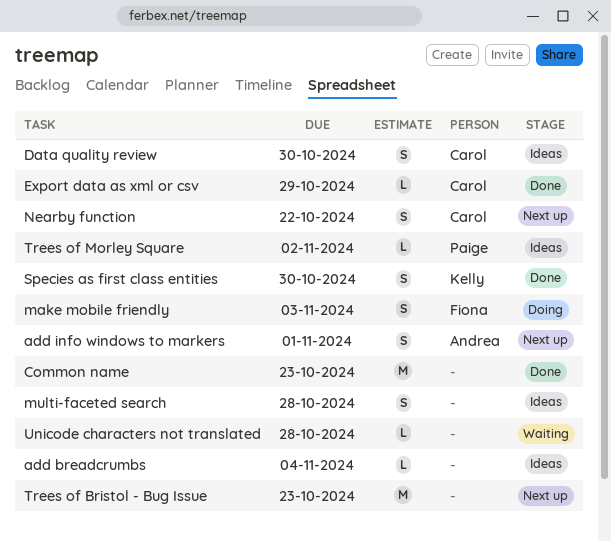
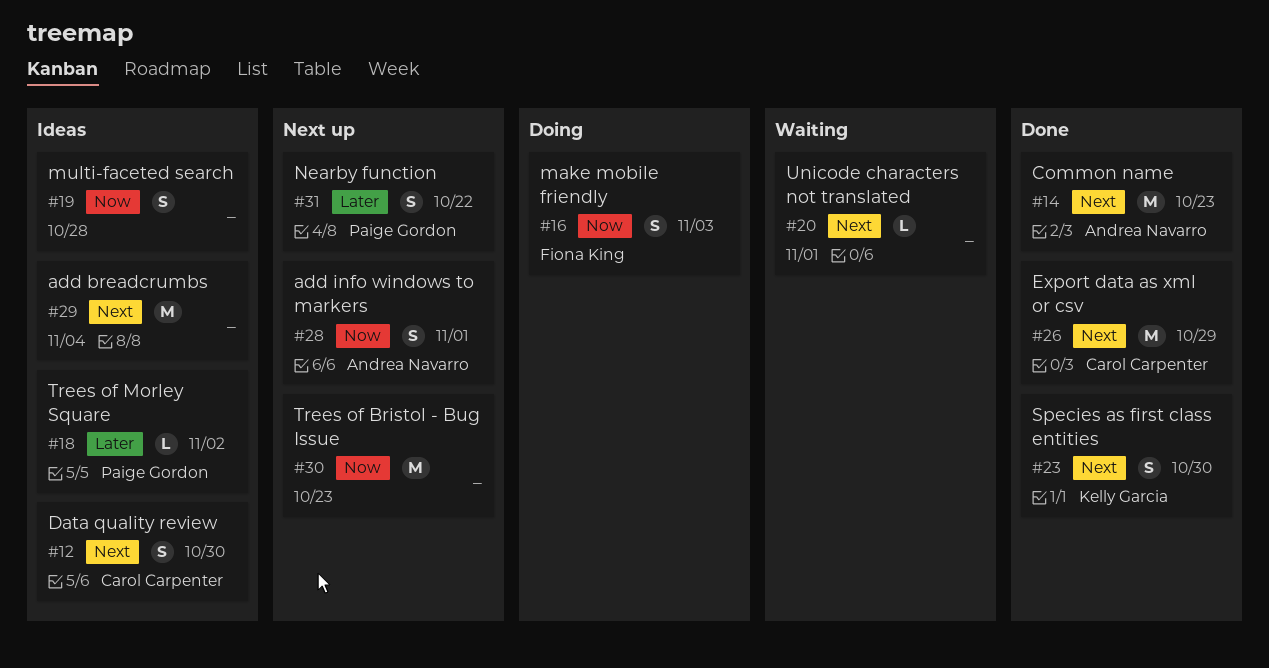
add breadcrumbs, estimate: L -> M
Common name, owner: none -> Andrea Navarro
Export data as xml or csv, estimate: L -> M
Nearby function, owner: Carol Carpenter -> Paige Gordon
Unicode characters not translated, due: Oct 28 -> Nov 1

